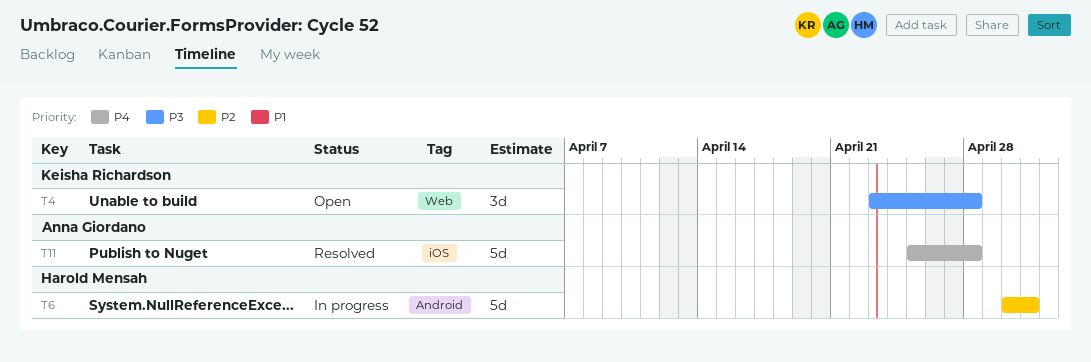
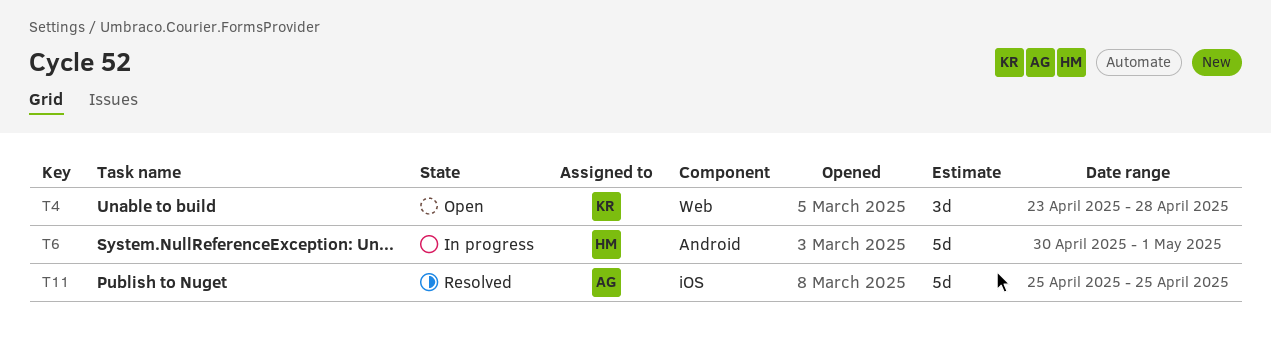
T11, due: Apr 28 -> Apr 25

